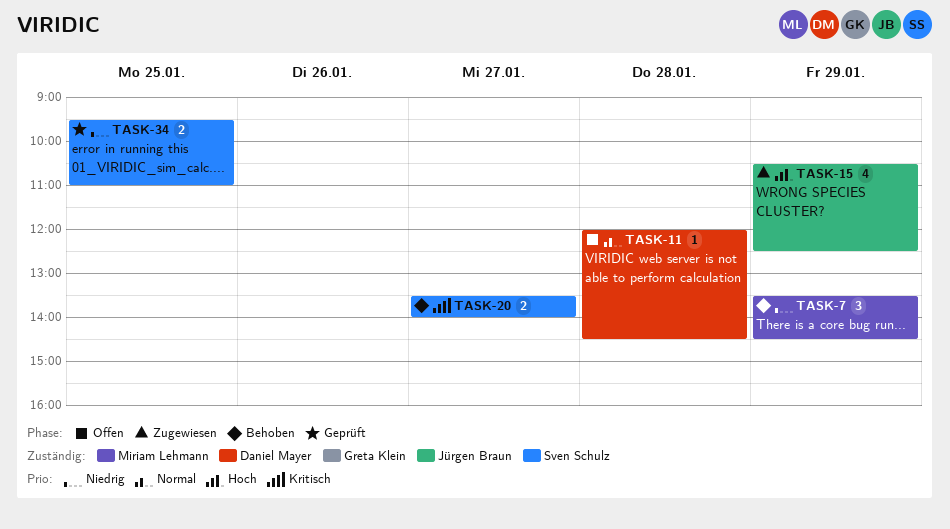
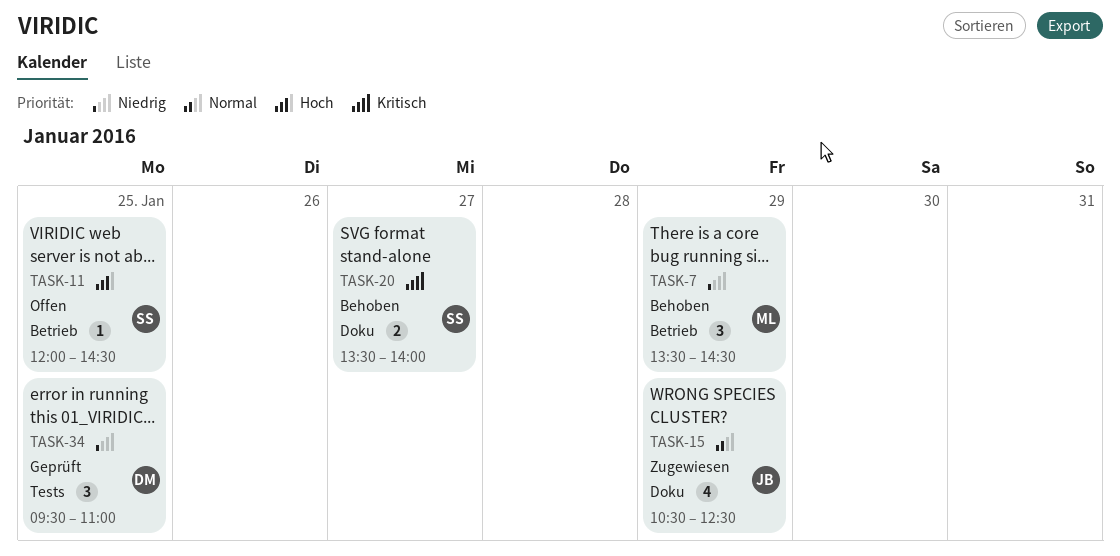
TASK-11, owner: Daniel Mayer -> Sven Schulz
TASK-11, priority: Normal -> Hoch
TASK-11, day: Jan 28 -> Jan 25
TASK-15, priority: Hoch -> Normal
TASK-34, owner: Sven Schulz -> Daniel Mayer
TASK-34, estimate: 2 -> 3

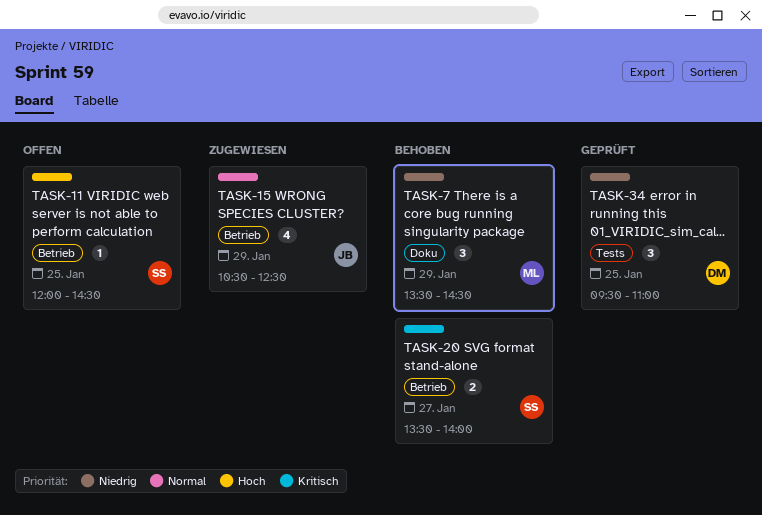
TASK-7, label: Betrieb -> Doku
TASK-15, label: Doku -> Betrieb
TASK-20, label: Doku -> Betrieb

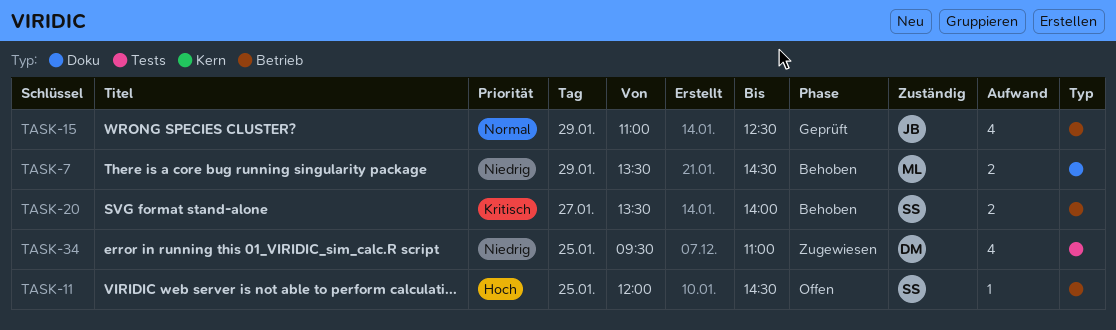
TASK-7, estimate: 3 -> 2
TASK-15, status: Zugewiesen -> Geprüft
TASK-15, begins: 10:30 -> 11:00
TASK-34, status: Geprüft -> Zugewiesen
TASK-34, estimate: 3 -> 4

